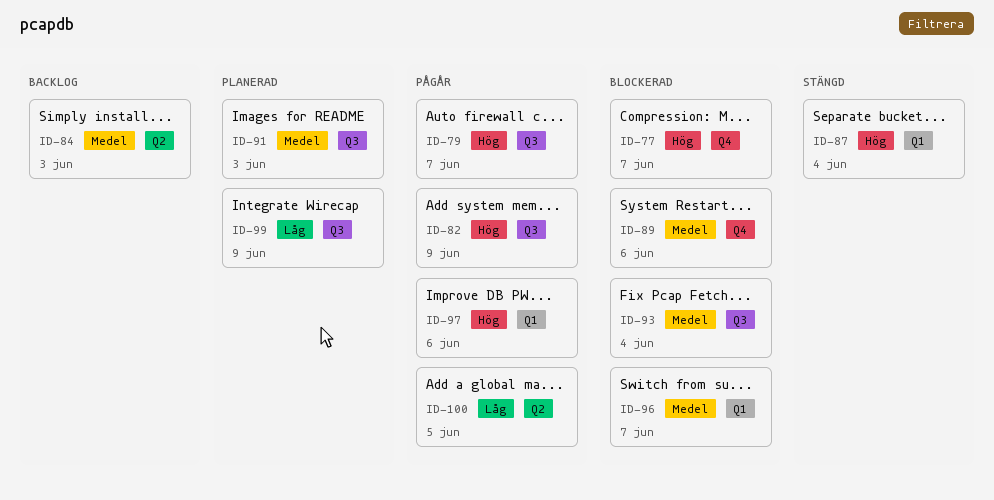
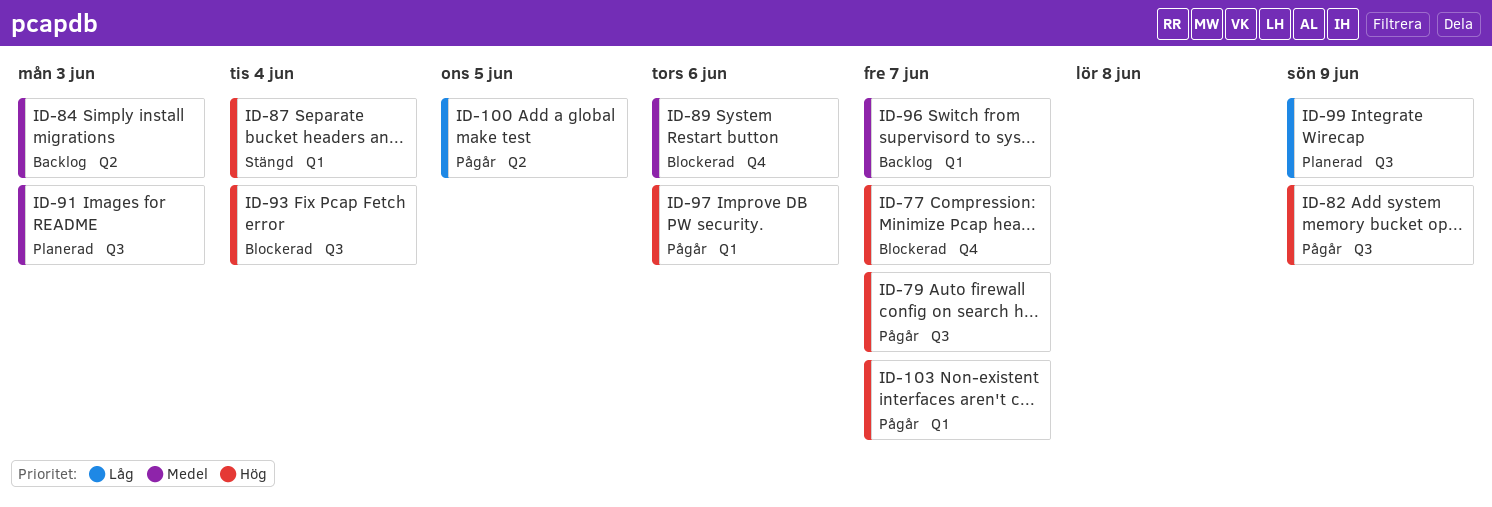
ID-93, priority: Medel -> Hög
ID-96, status: Blockerad -> Backlog
ID-103: none -> present

